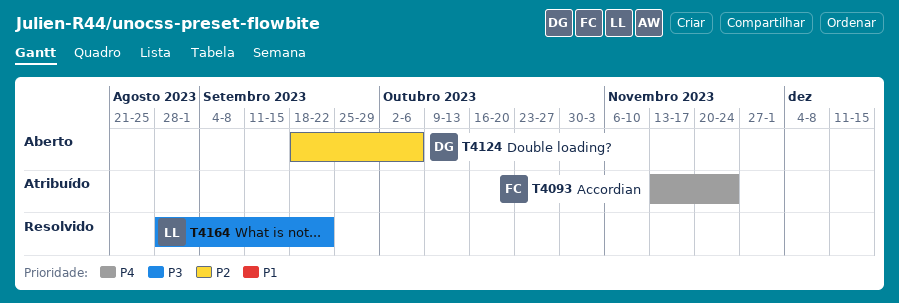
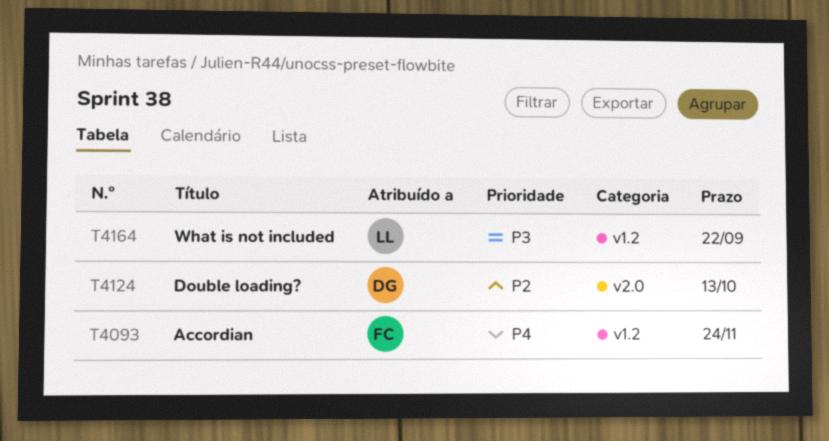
T4124, due: Oct 6 -> Oct 13

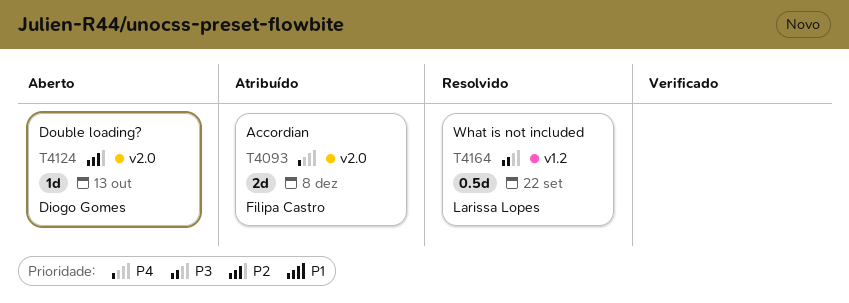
T4093, label: v1.2 -> v2.0
T4093, due: Nov 24 -> Dec 8

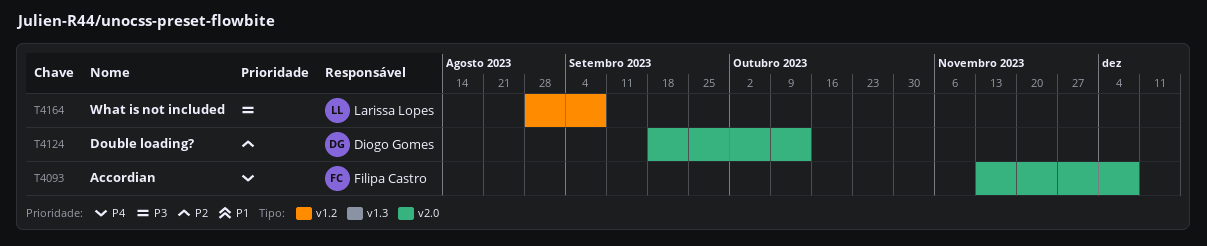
T4164, due: Sep 22 -> Sep 8

